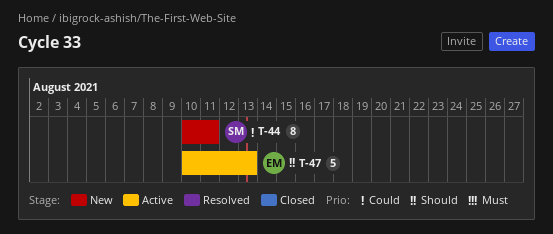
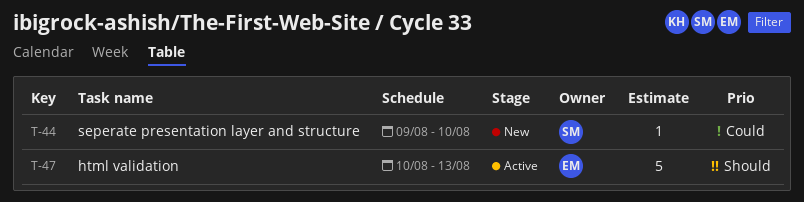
T-44, estimate: 8 -> 1
T-44, start: Aug 10 -> Aug 9
T-44, due: Aug 11 -> Aug 10

